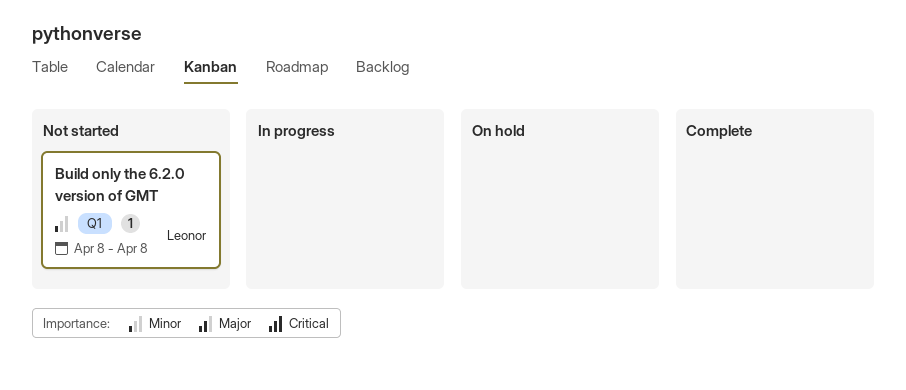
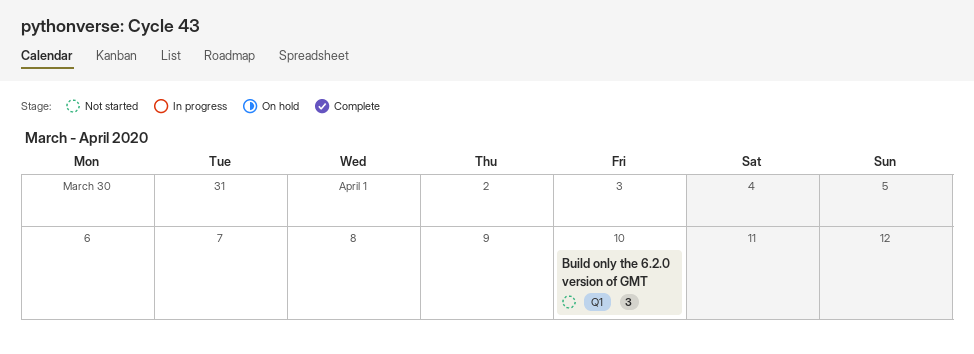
Build only the 6.2.0 version of GMT, estimate: 1 -> 3
Build only the 6.2.0 version of GMT, due: Apr 8 -> Apr 10

